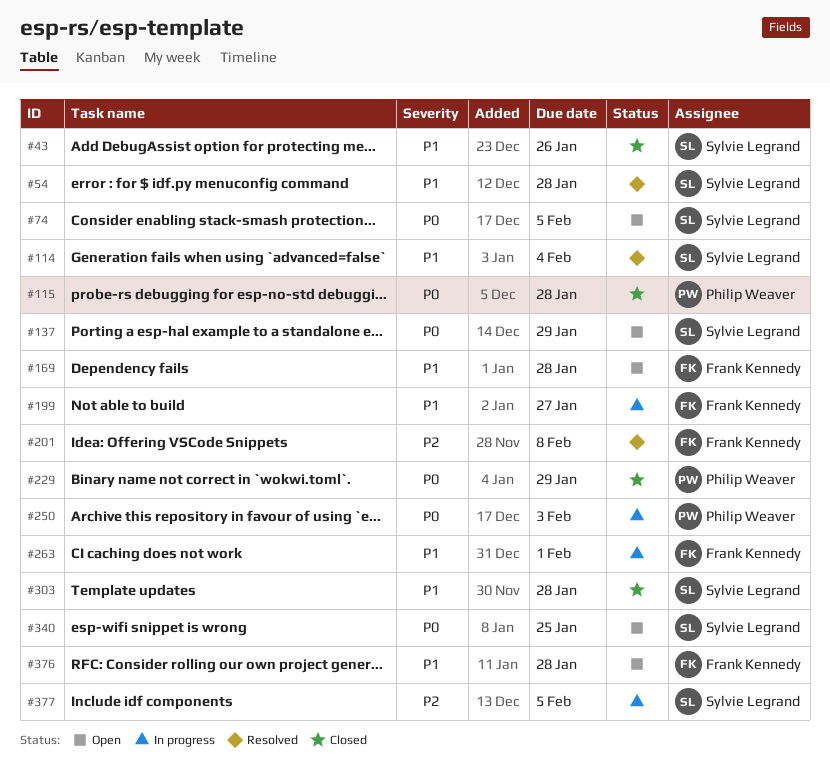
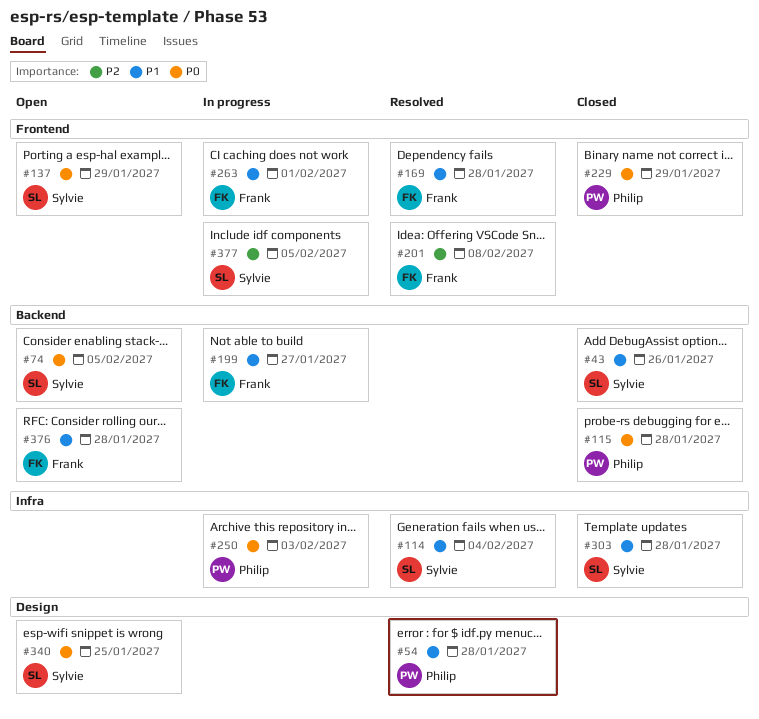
#54, owner: Sylvie Legrand -> Philip Weaver
#169, status: Open -> Resolved

